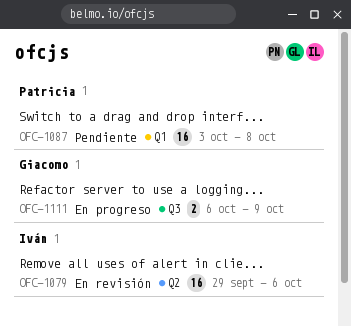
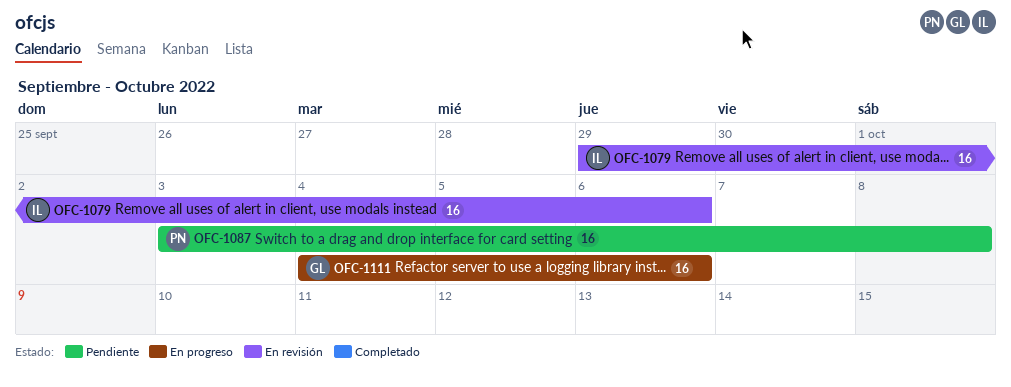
OFC-1111, estimate: 2 -> 16
OFC-1111, start: Oct 6 -> Oct 4
OFC-1111, due: Oct 9 -> Oct 6

